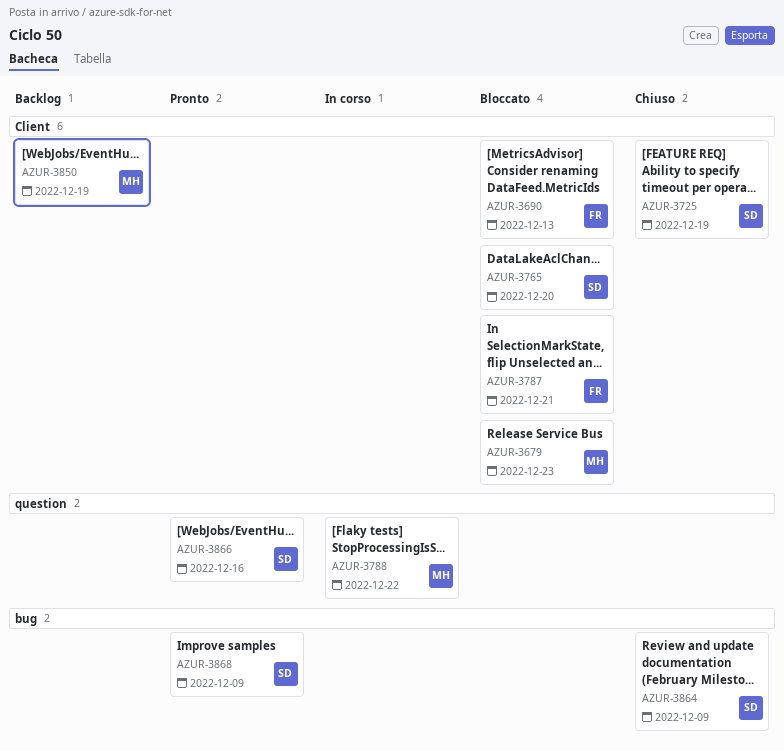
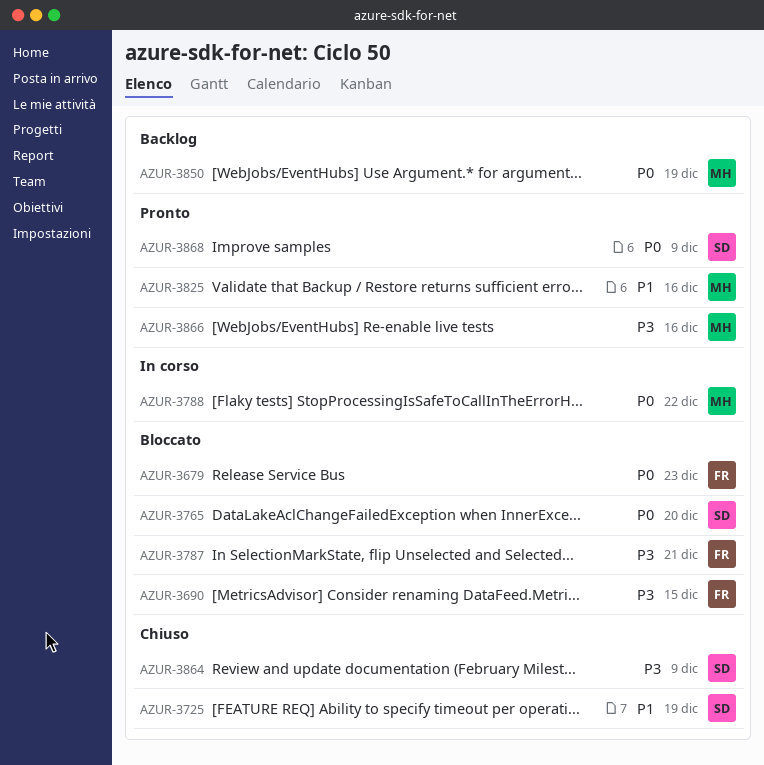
AZUR-3679, owner: MH -> FR
AZUR-3690, due: Dec 13 -> Dec 15
AZUR-3825: none -> present
AZUR-3866, owner: SD -> MH

